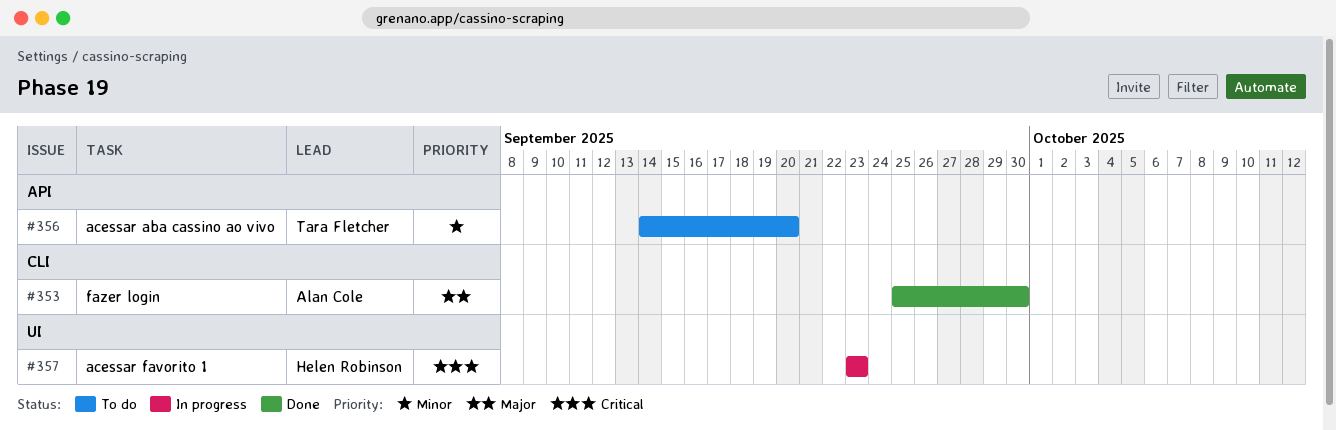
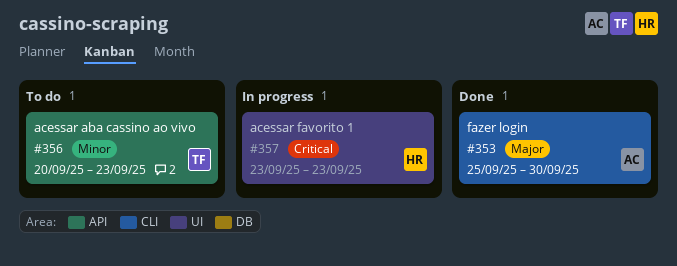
#356, start: Sep 14 -> Sep 20
#356, due: Sep 20 -> Sep 23

